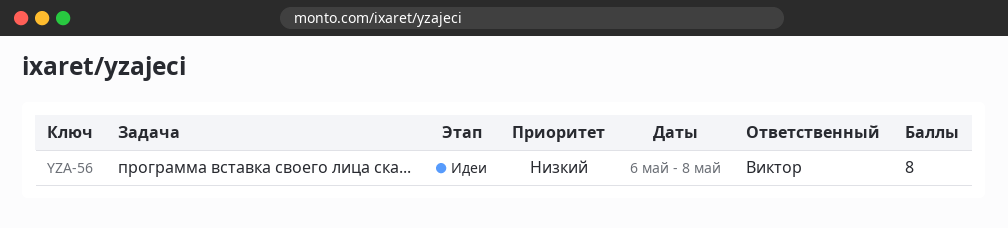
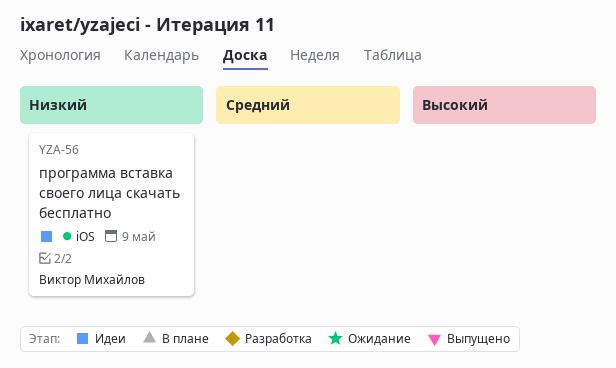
YZA-56, due: May 8 -> May 9

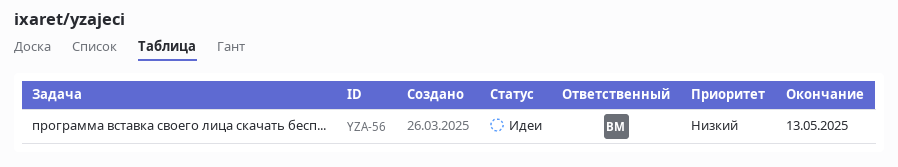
YZA-56, due: May 9 -> May 13

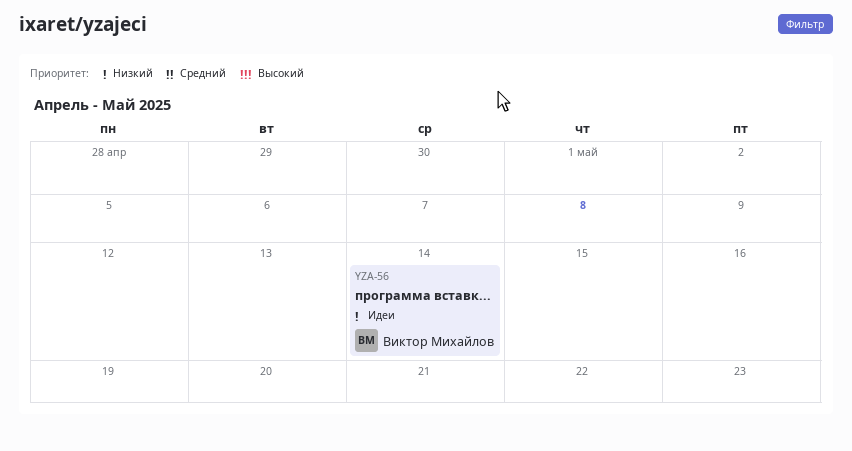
YZA-56, due: May 13 -> May 14

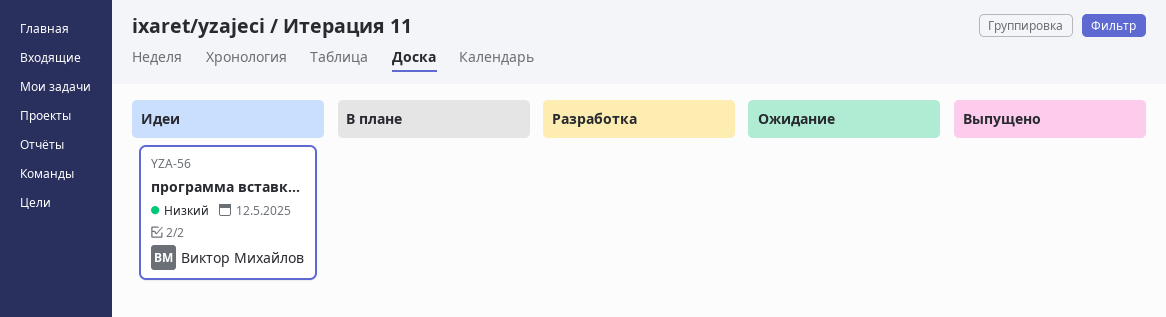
YZA-56, due: May 14 -> May 12

